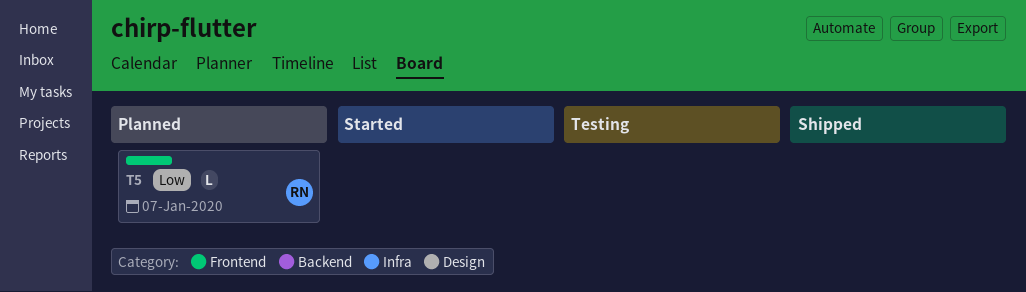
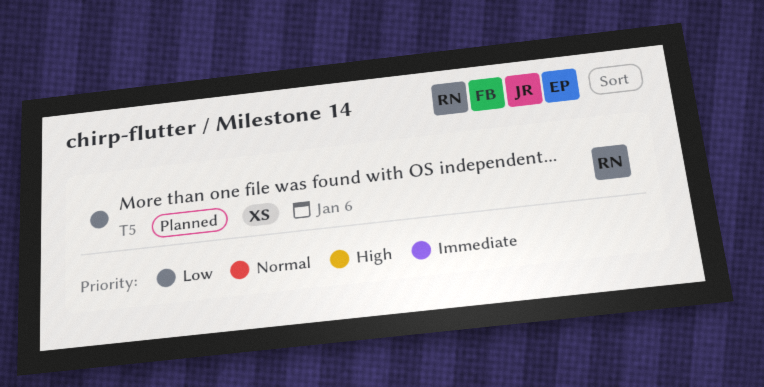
T5, estimate: L -> XS
T5, due: Jan 7 -> Jan 6

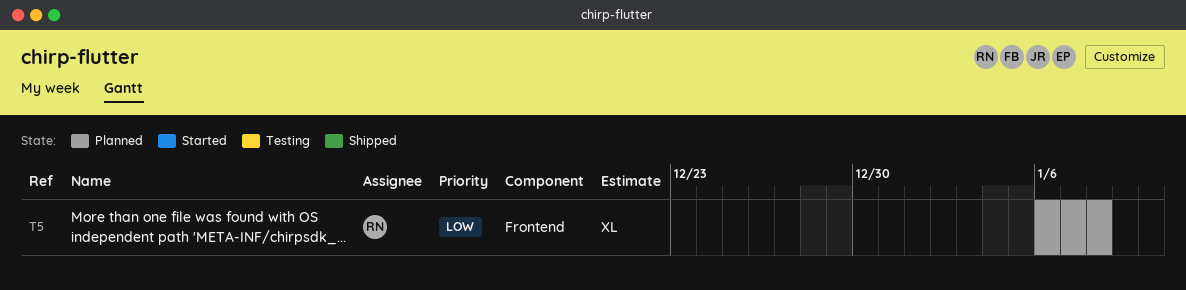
T5, estimate: XS -> XL
T5, due: Jan 6 -> Jan 8

